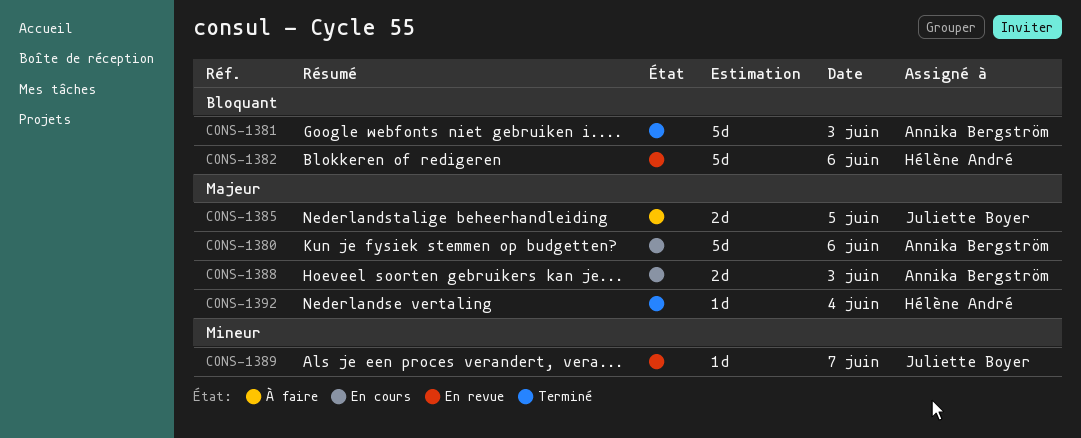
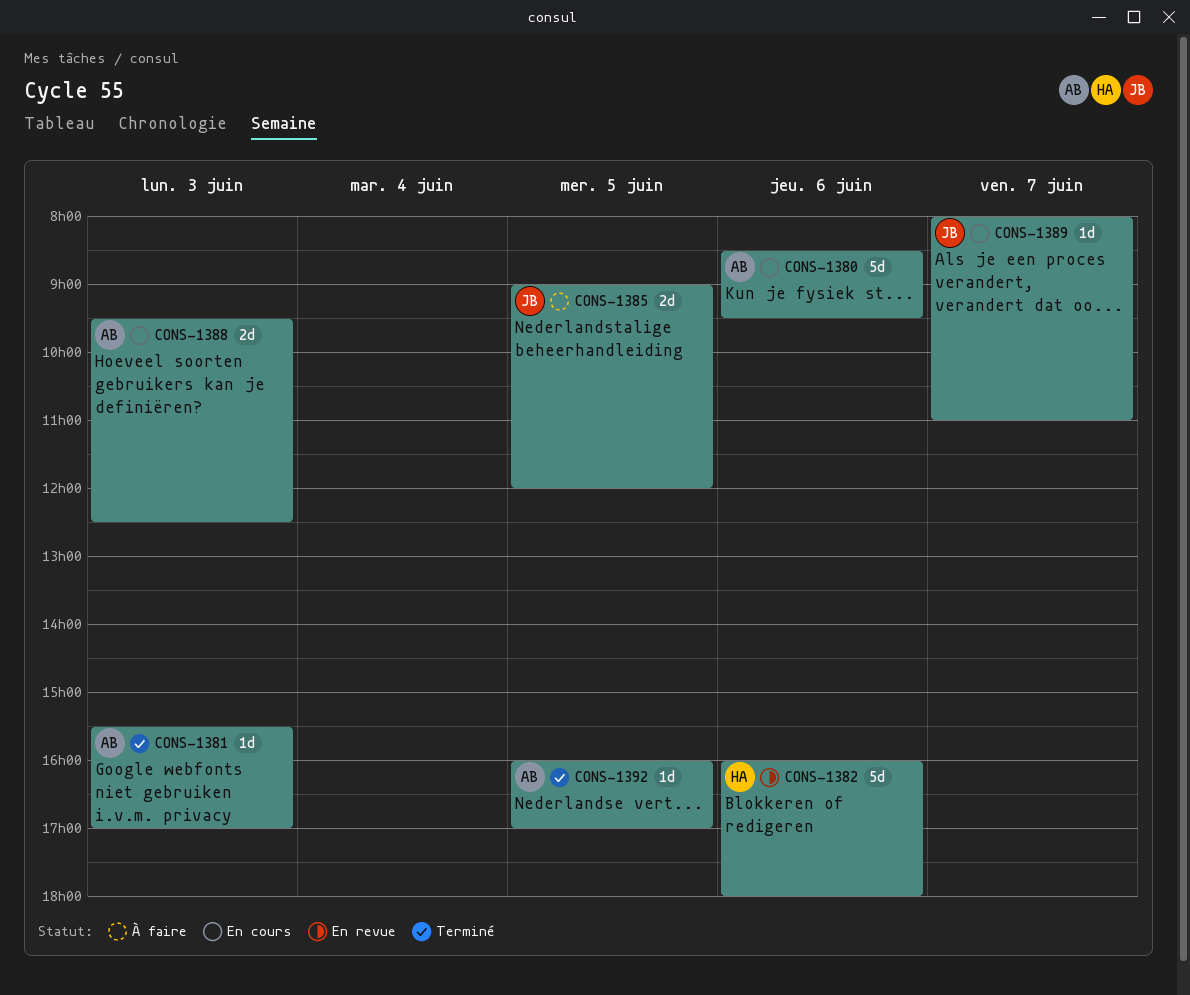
CONS-1381, estimate: 5d -> 1d
CONS-1389, status: En revue -> En cours
CONS-1392, owner: Hélène André -> Annika Bergström
CONS-1392, day: Jun 4 -> Jun 5

